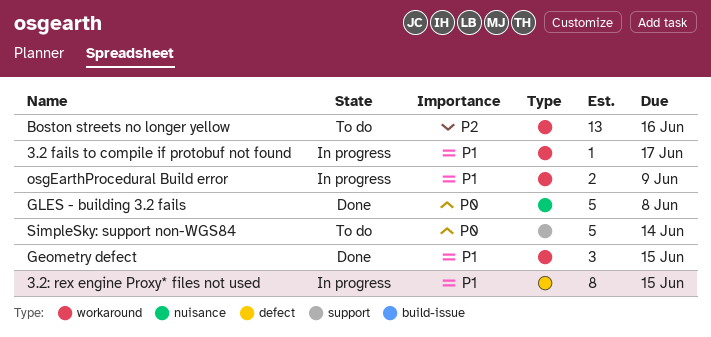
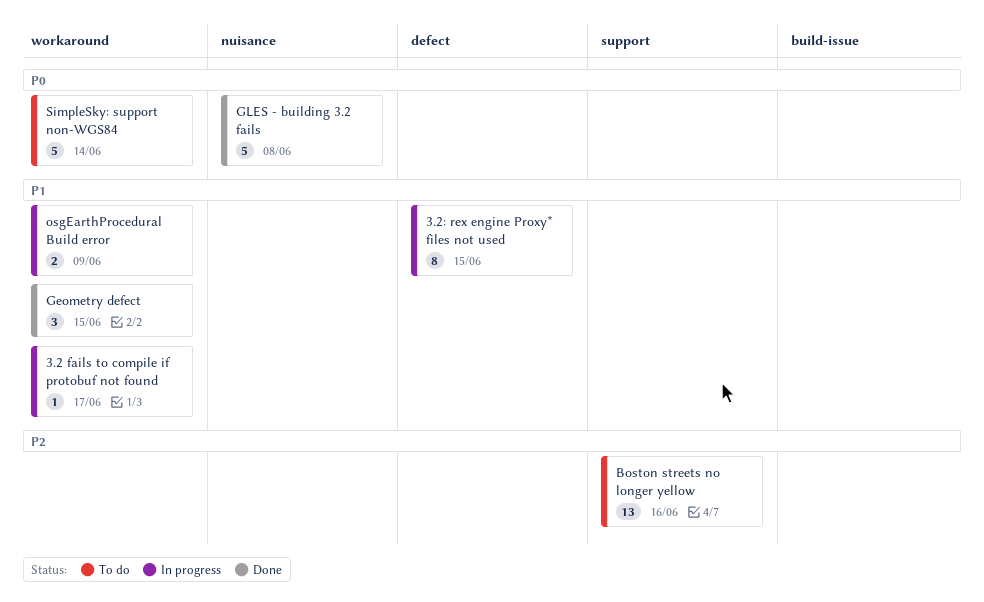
Boston streets no longer yellow, label: workaround -> support
SimpleSky: support non-WGS84, label: support -> workaround

